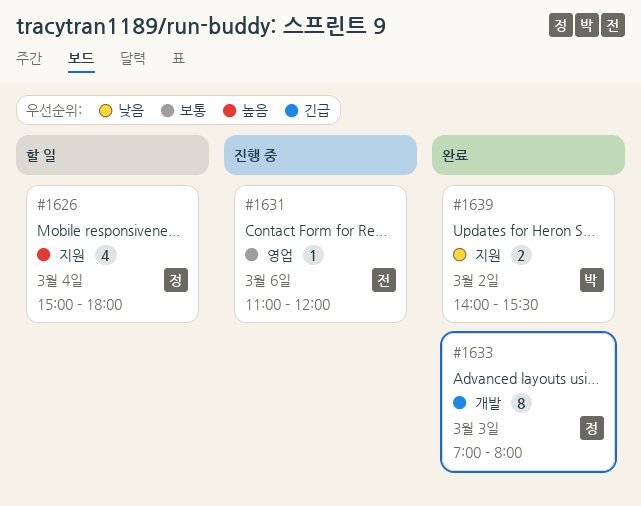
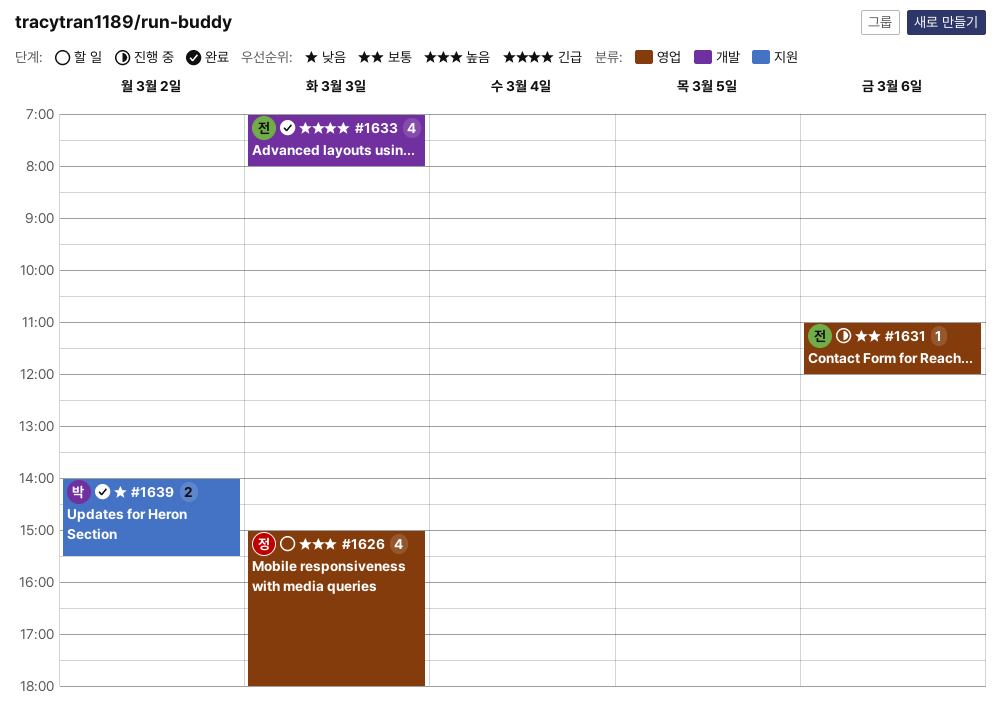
#1626, label: 지원 -> 영업
#1626, day: Mar 4 -> Mar 3
#1633, owner: 정 -> 전
#1633, estimate: 8 -> 4

